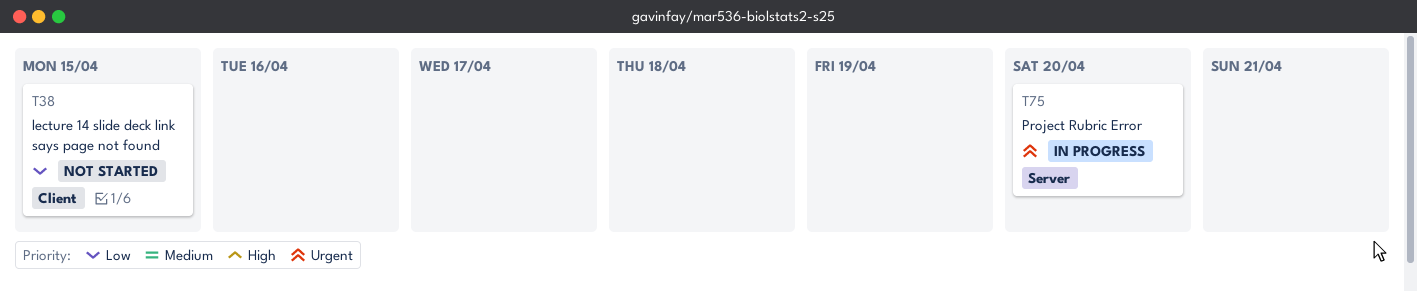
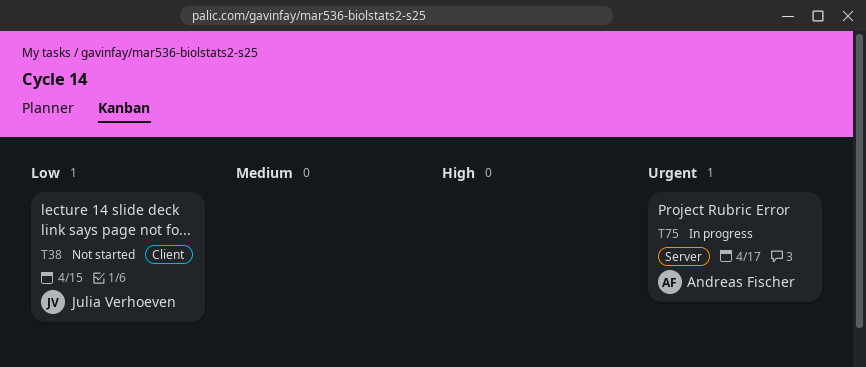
T75, due: Apr 20 -> Apr 17

